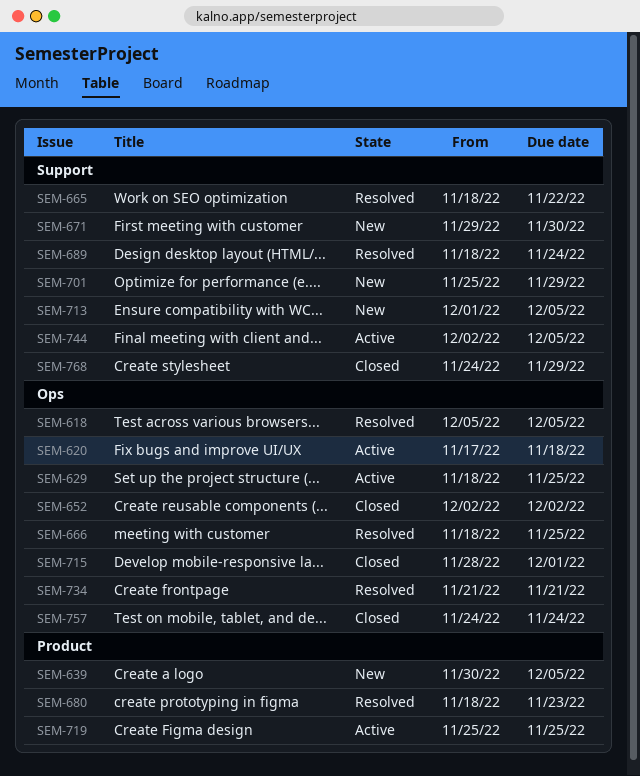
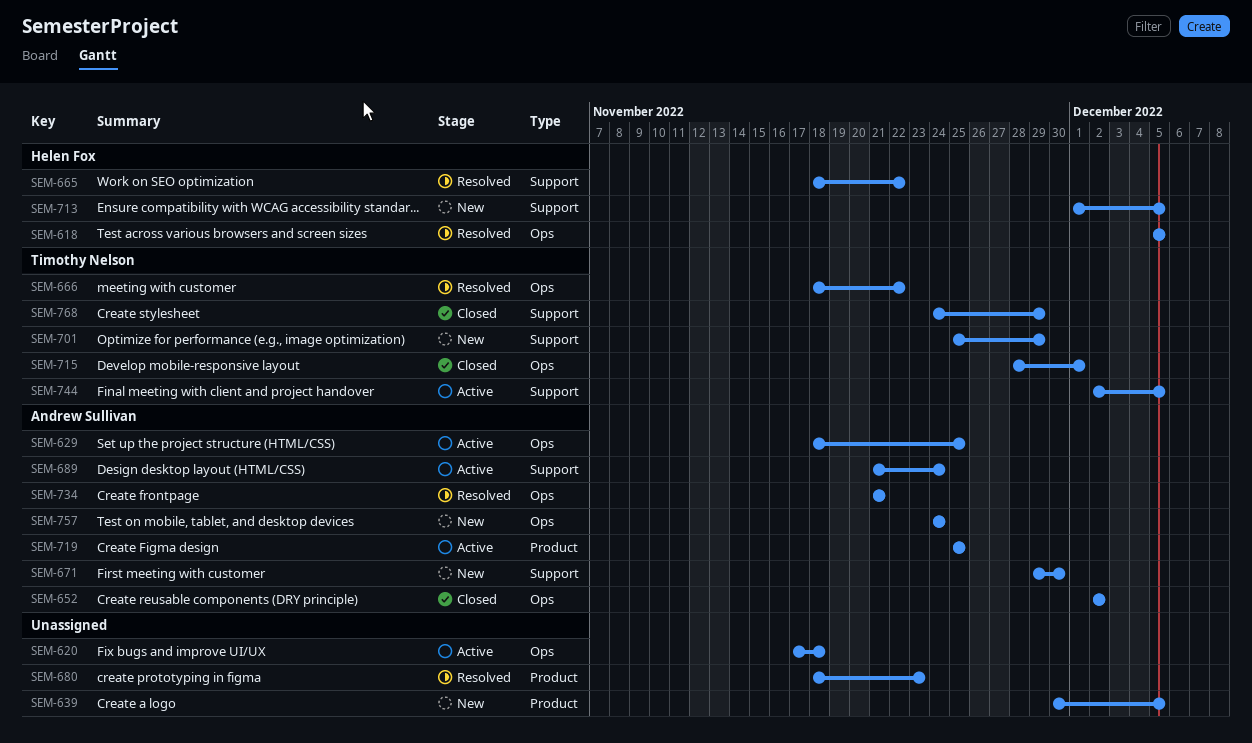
SEM-666, due: Nov 25 -> Nov 22
SEM-689, status: Resolved -> Active
SEM-689, start: Nov 18 -> Nov 21
SEM-757, status: Closed -> New

